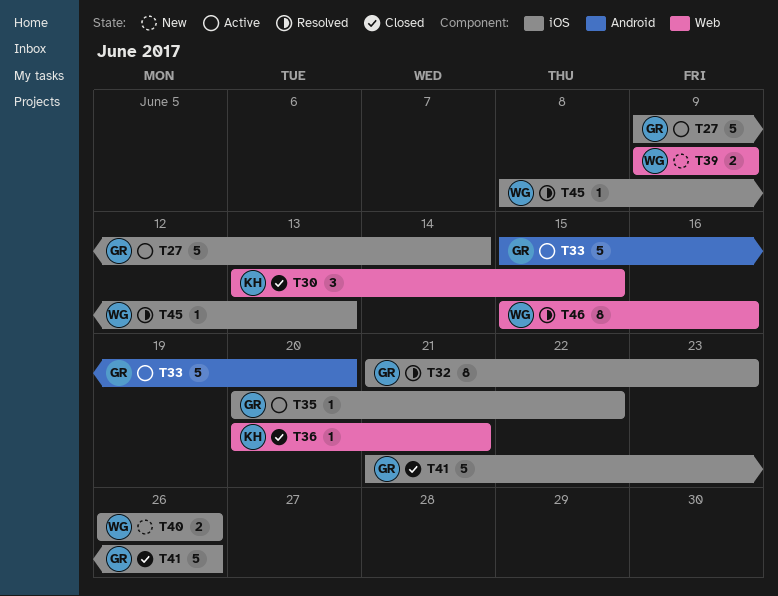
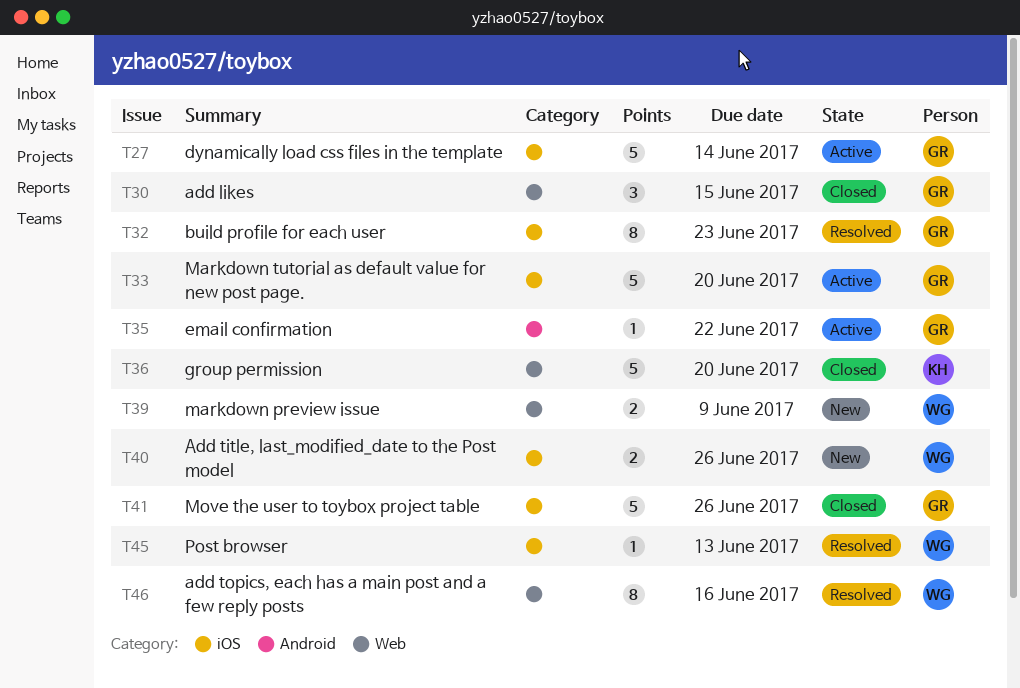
T30, owner: KH -> GR
T33, label: Android -> iOS
T35, label: iOS -> Android
T36, estimate: 1 -> 5
T36, due: Jun 21 -> Jun 20

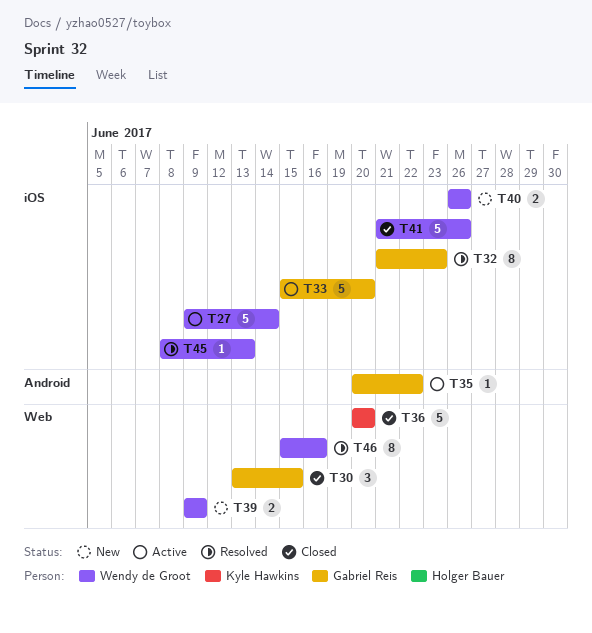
T27, owner: Gabriel Reis -> Wendy de Groot
T41, owner: Gabriel Reis -> Wendy de Groot

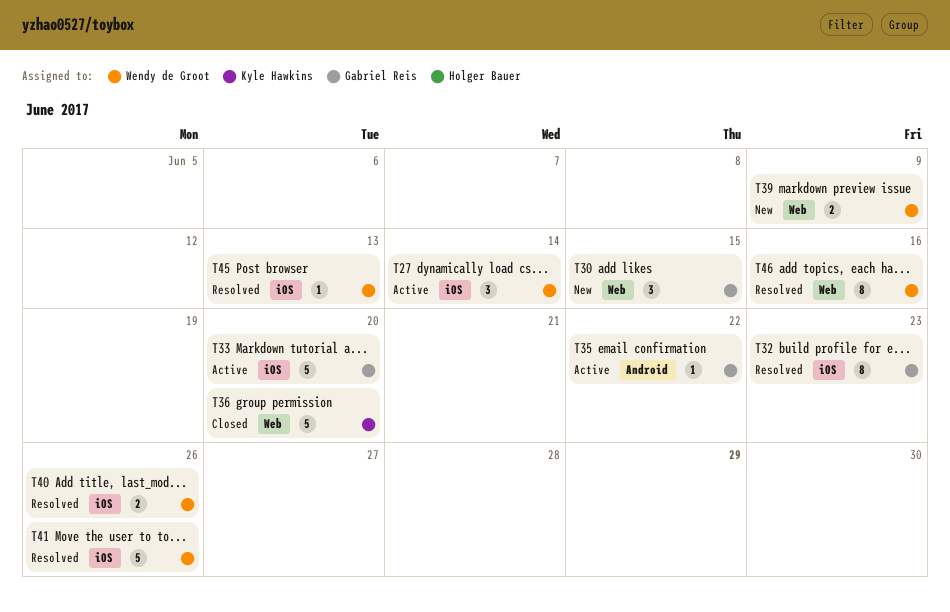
T27, estimate: 5 -> 3
T30, status: Closed -> New
T40, status: New -> Resolved
T41, status: Closed -> Resolved

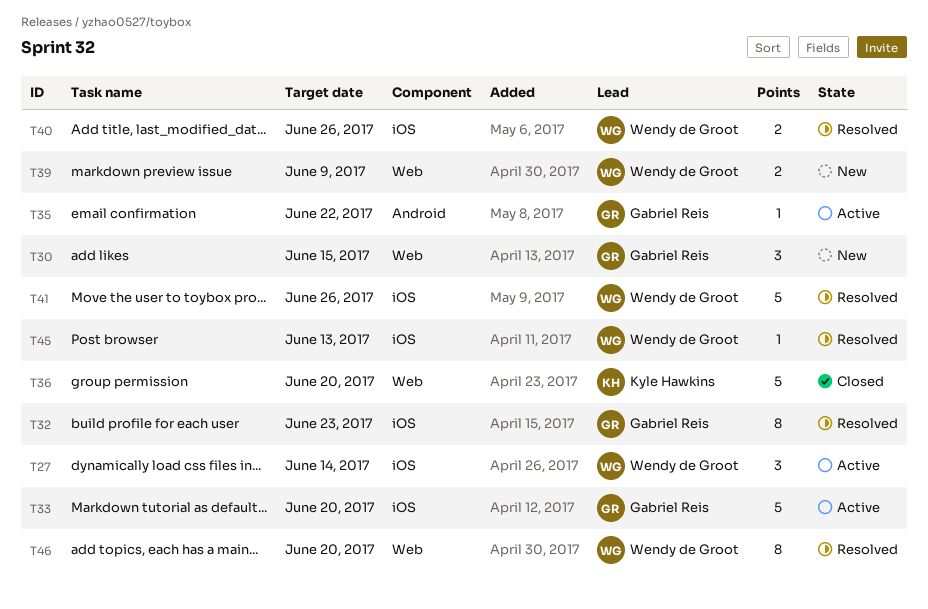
T46, due: Jun 16 -> Jun 20

